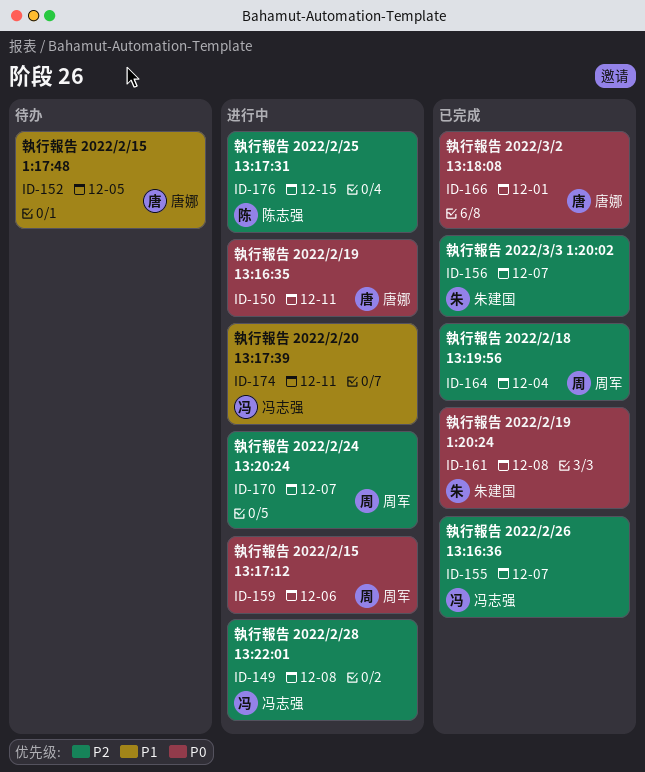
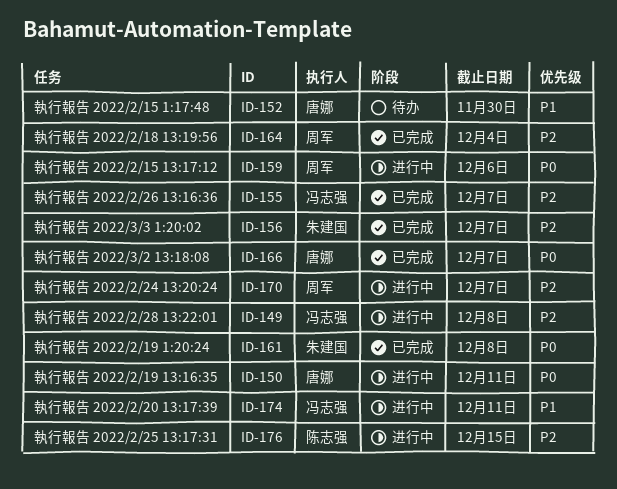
ID-152, due: Dec 5 -> Nov 30
ID-166, due: Dec 1 -> Dec 7

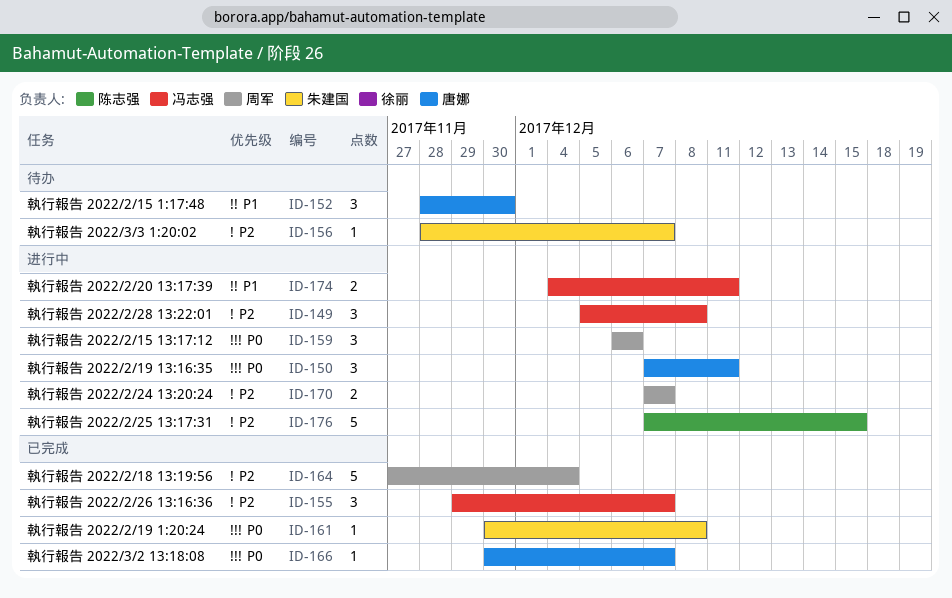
ID-156, status: 已完成 -> 待办

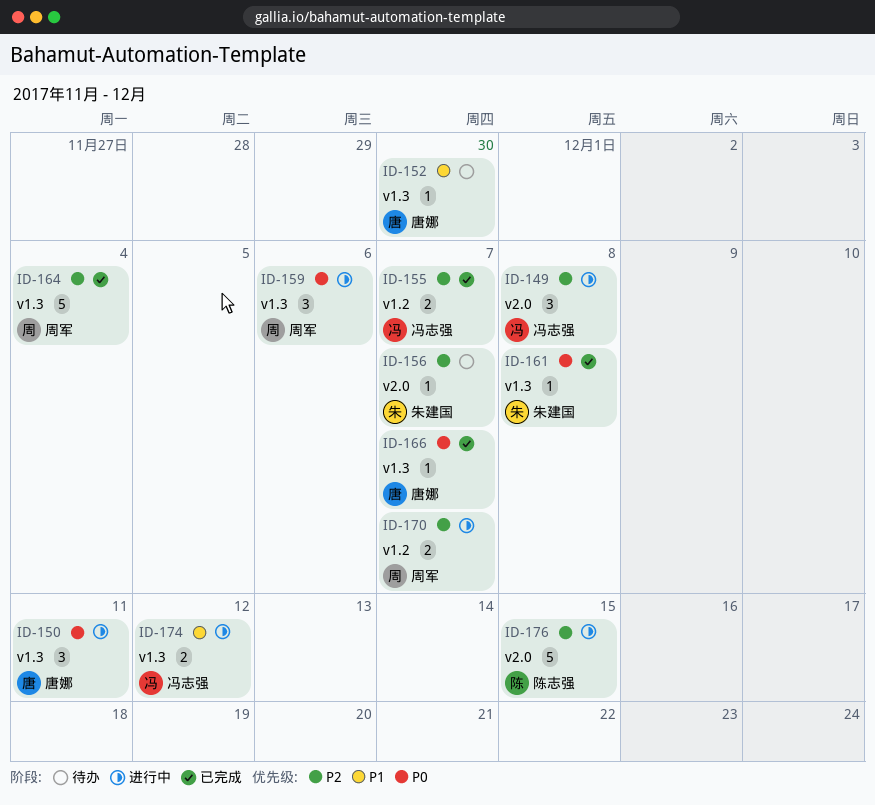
ID-152, estimate: 3 -> 1
ID-155, estimate: 3 -> 2
ID-174, due: Dec 11 -> Dec 12

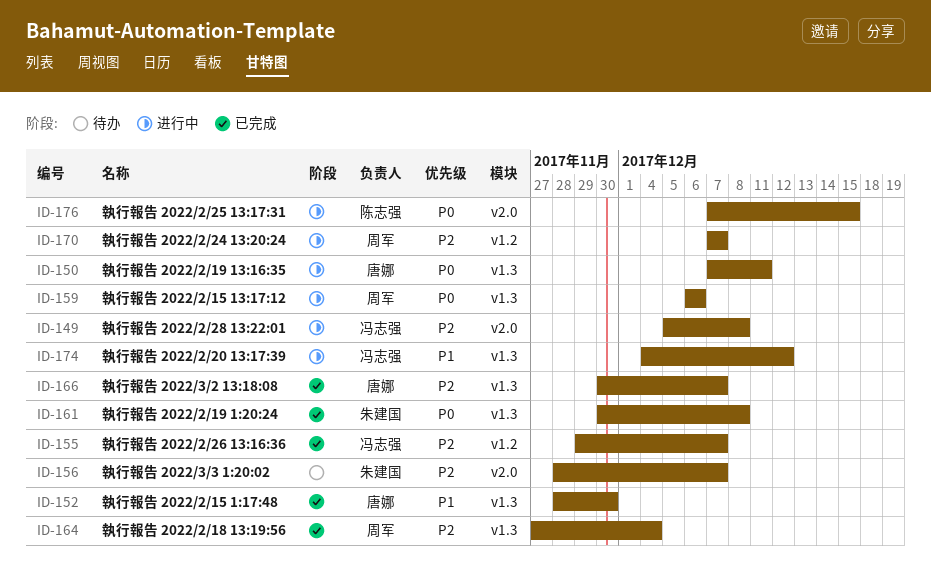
ID-152, status: 待办 -> 已完成
ID-166, priority: P0 -> P2
ID-176, priority: P2 -> P0

